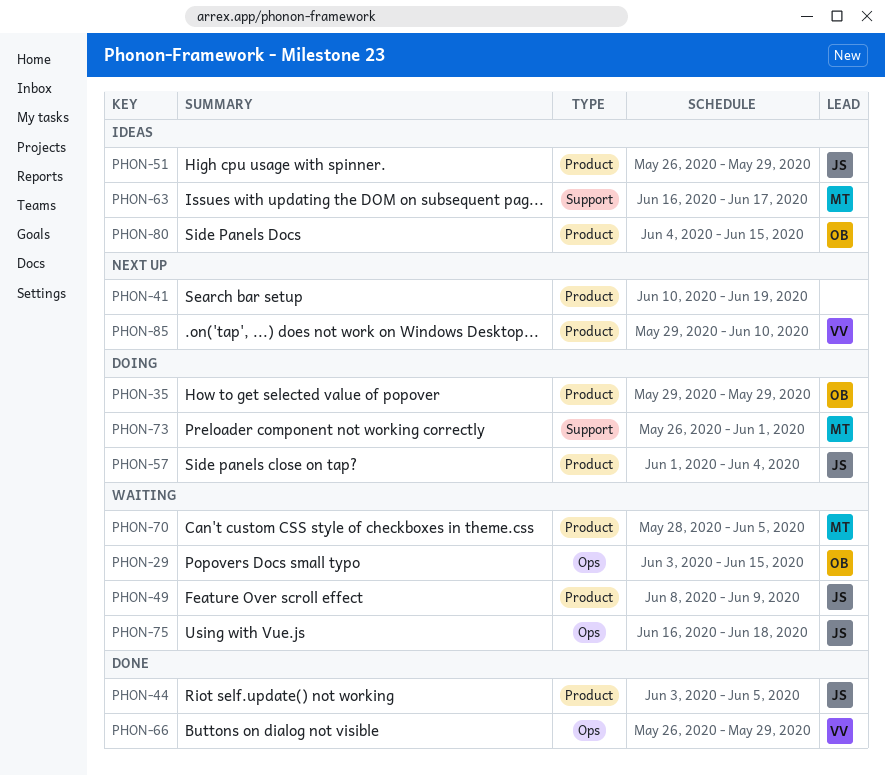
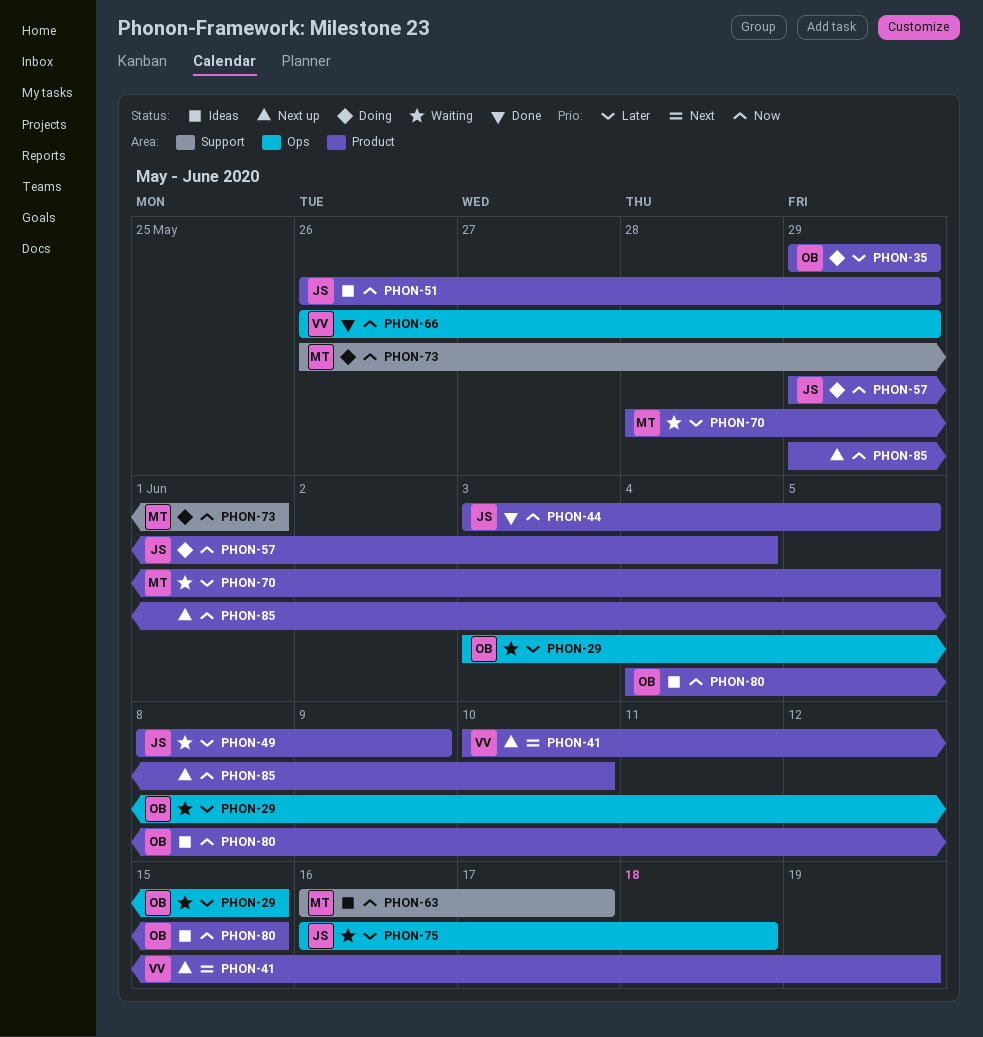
PHON-41, owner: none -> VV
PHON-57, start: Jun 1 -> May 29
PHON-85, owner: VV -> none

